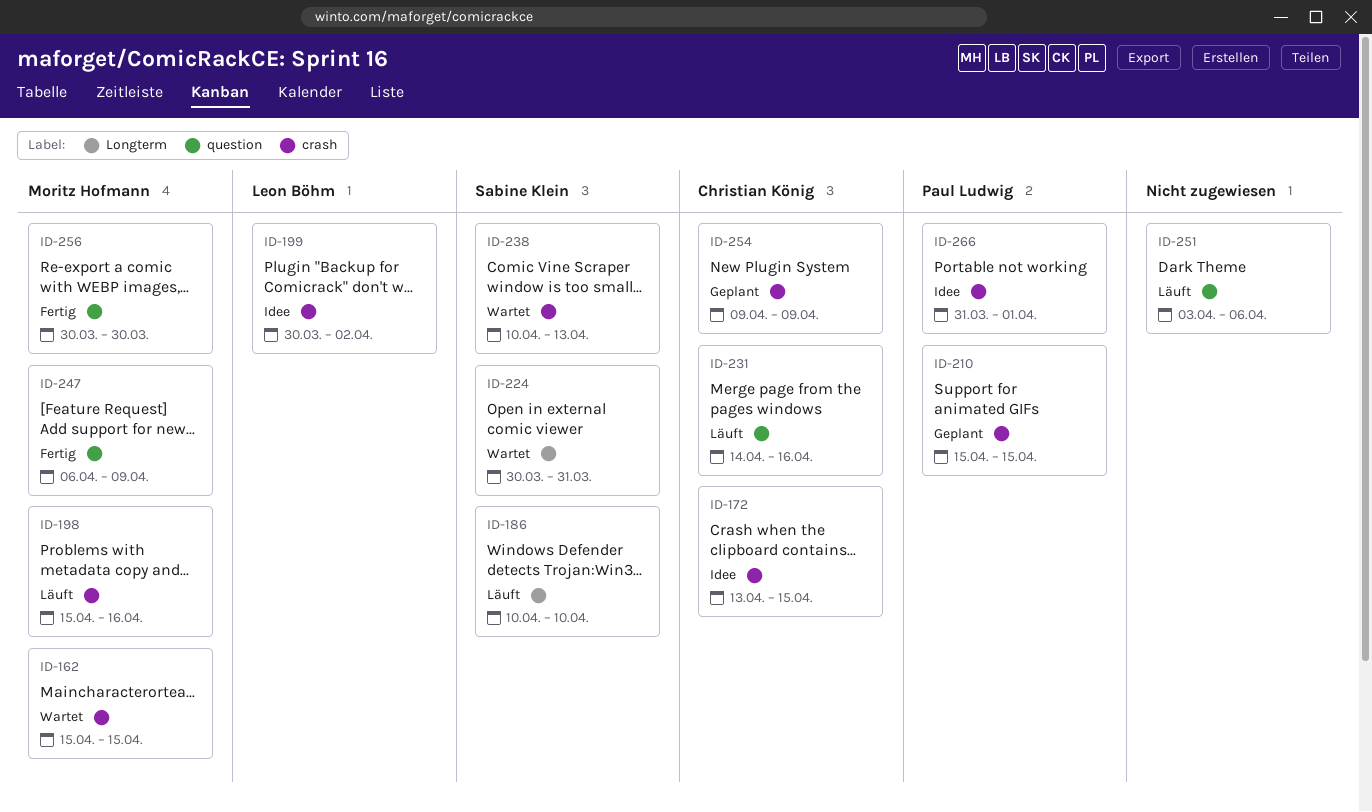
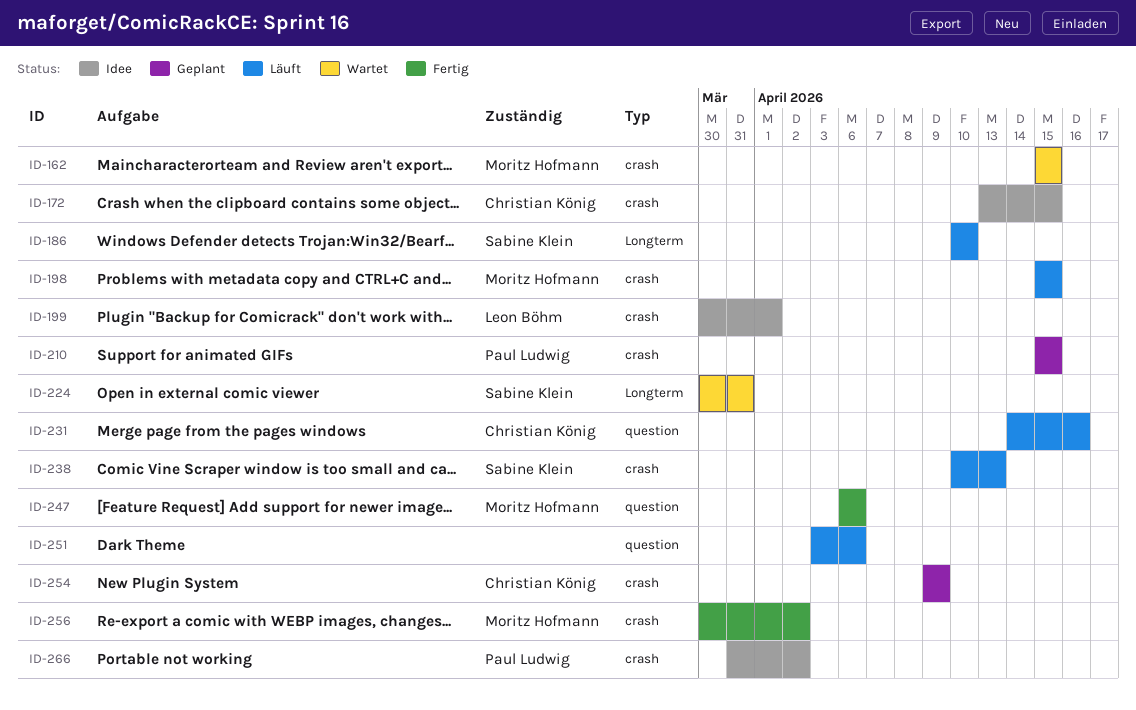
ID-198, due: Apr 16 -> Apr 15
ID-199, due: Apr 2 -> Apr 1
ID-238, status: Wartet -> Läuft
ID-247, due: Apr 9 -> Apr 6
ID-256, label: question -> crash
ID-256, due: Mar 30 -> Apr 2
ID-266, due: Apr 1 -> Apr 2

